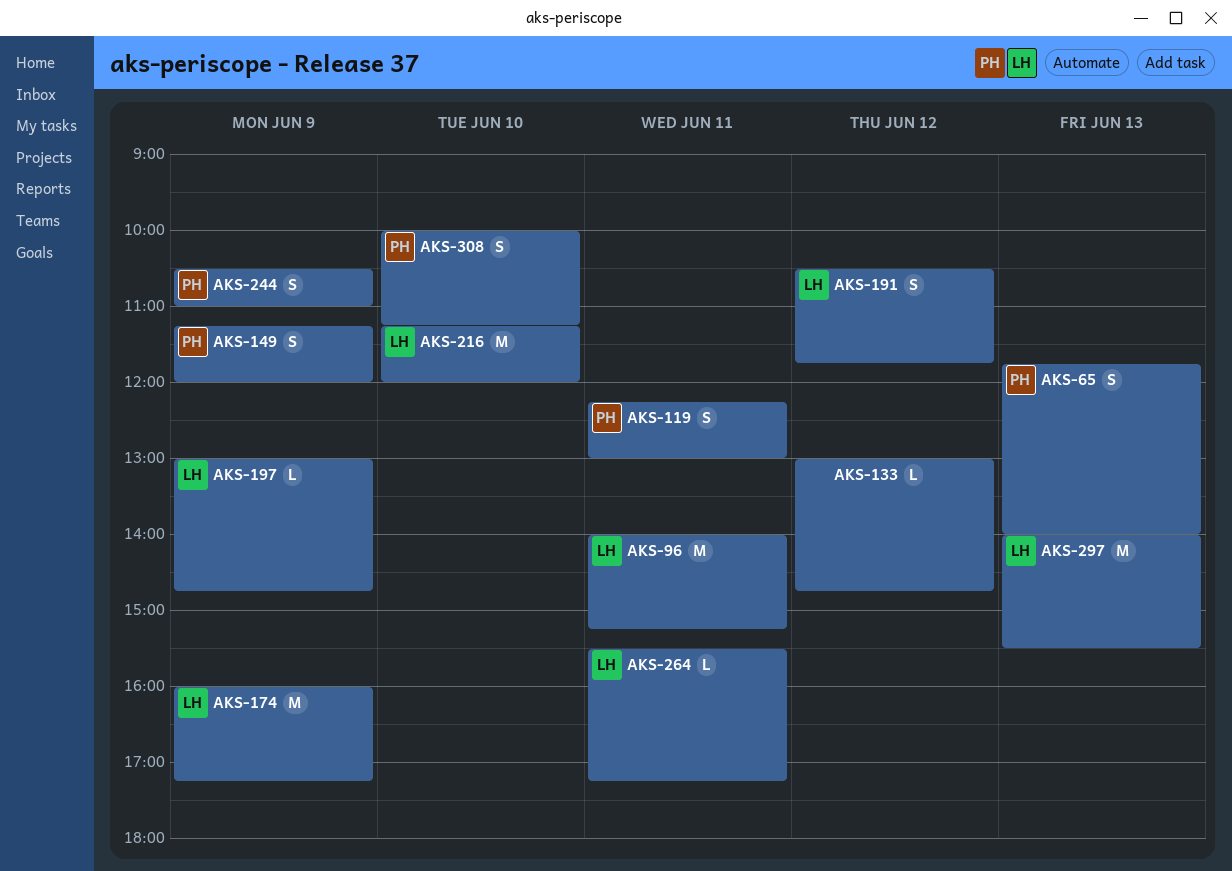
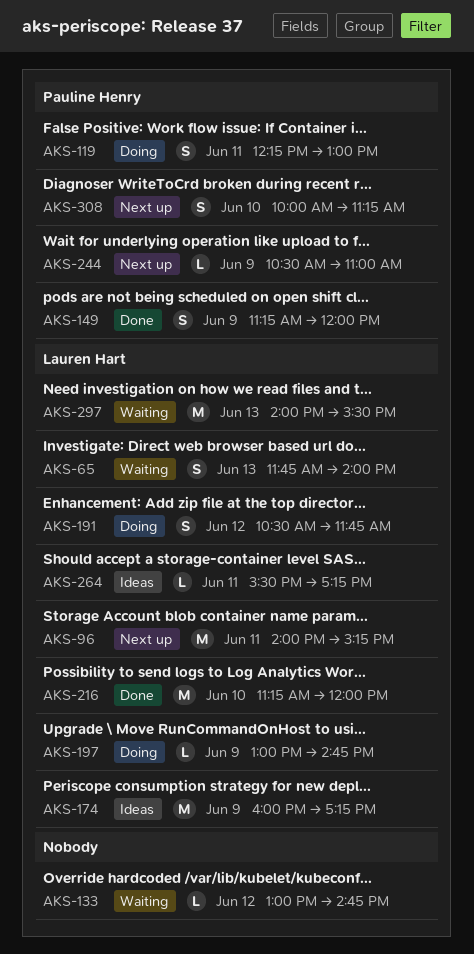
AKS-65, owner: Pauline Henry -> Lauren Hart
AKS-244, estimate: S -> L

